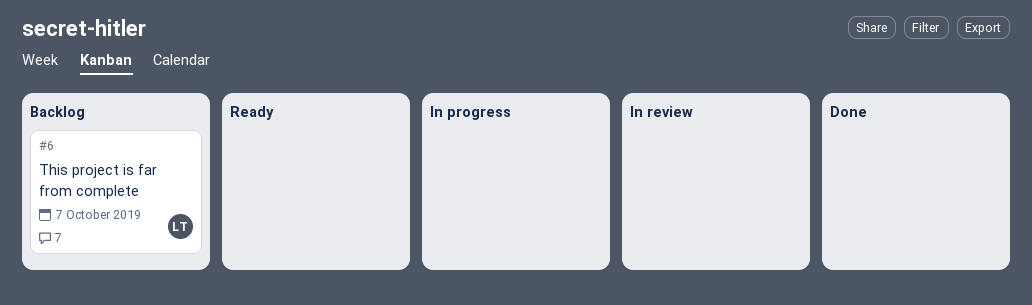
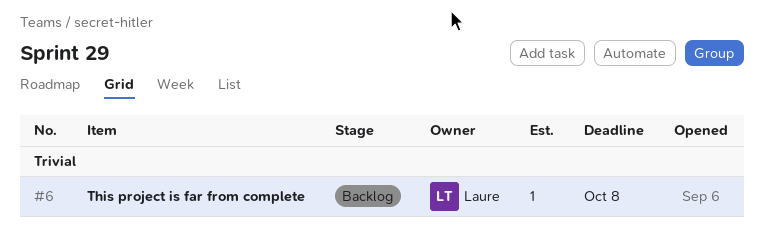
#6, due: Oct 7 -> Oct 8

